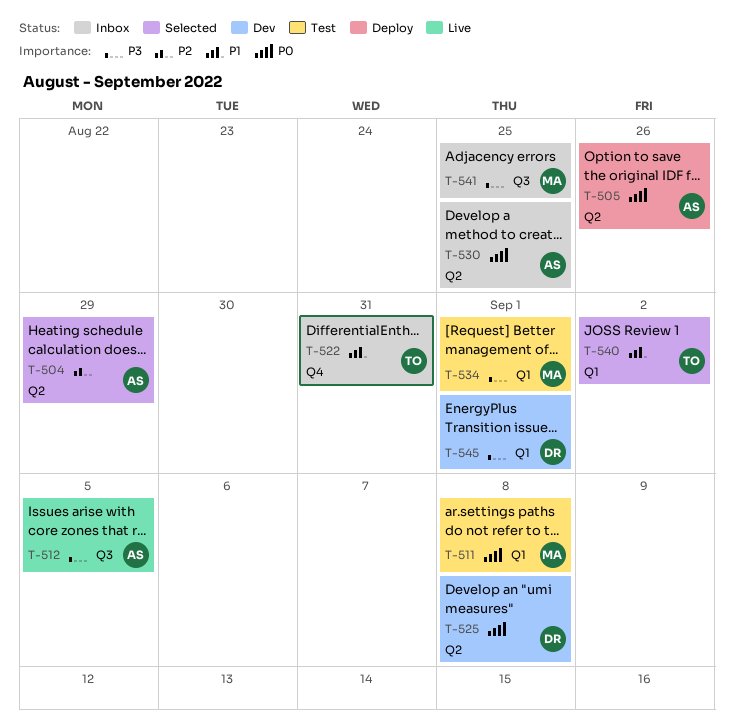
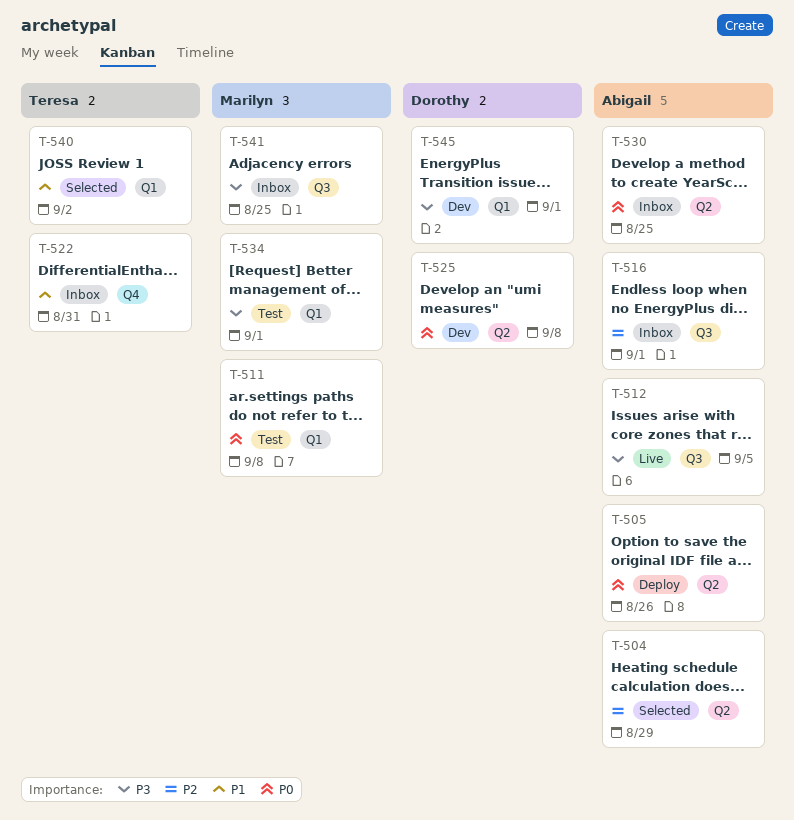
T-516: none -> present

